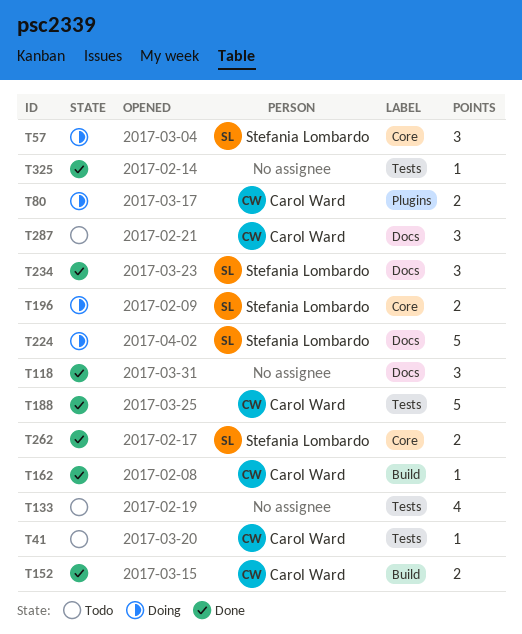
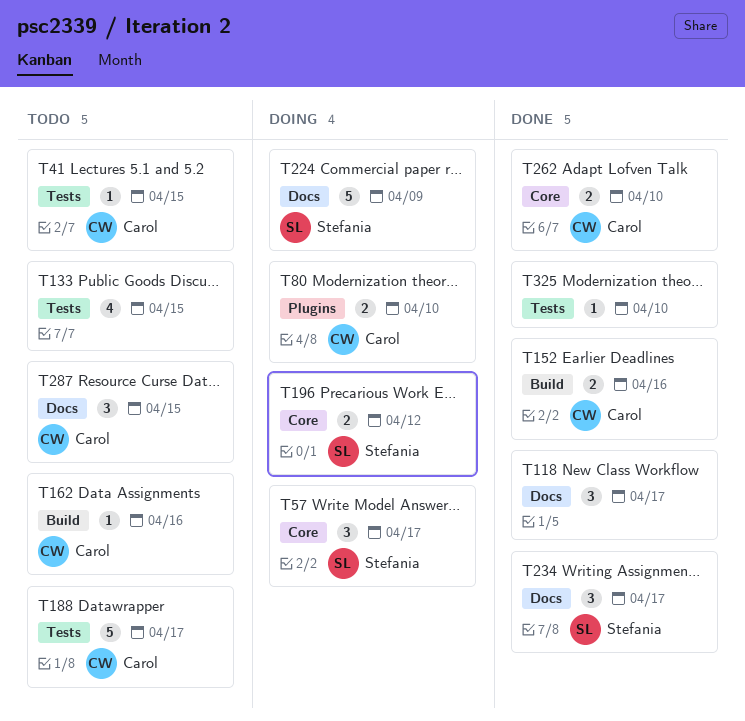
T162, status: Done -> Todo
T188, status: Done -> Todo
T262, owner: Stefania Lombardo -> Carol Ward

